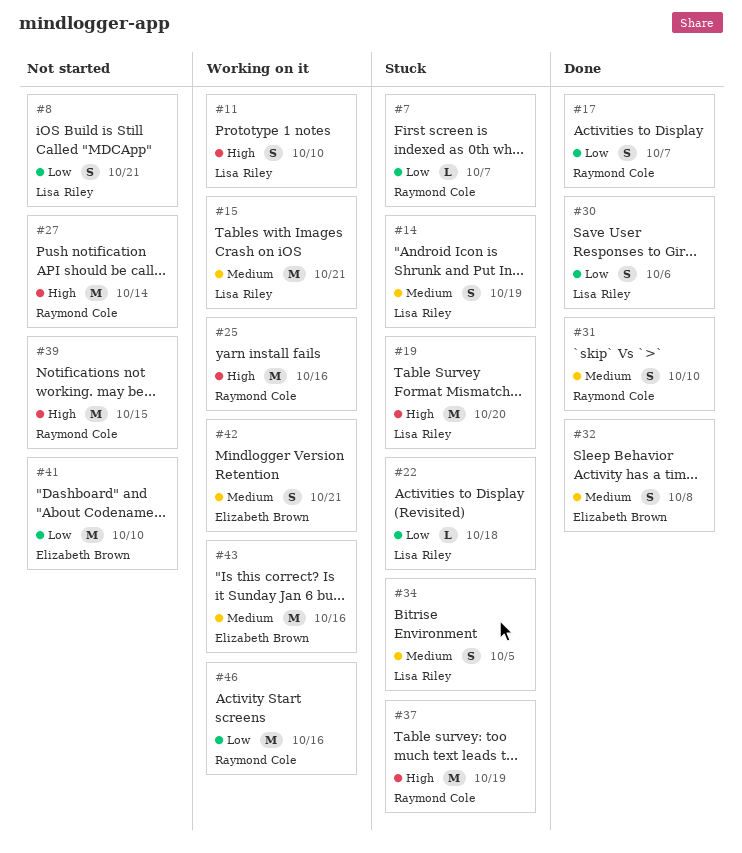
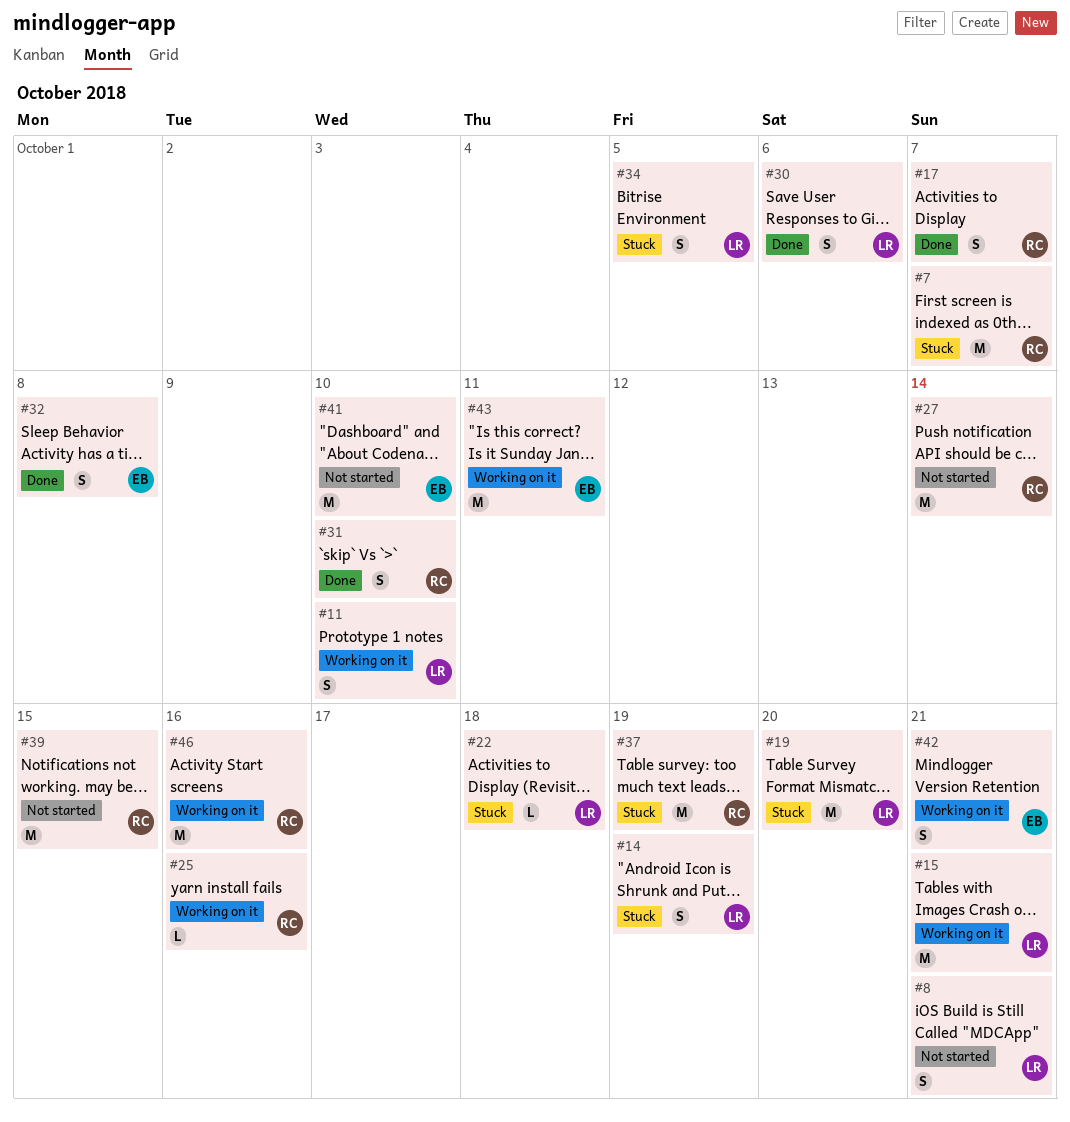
#7, estimate: L -> M
#25, estimate: M -> L
#43, due: Oct 16 -> Oct 11

